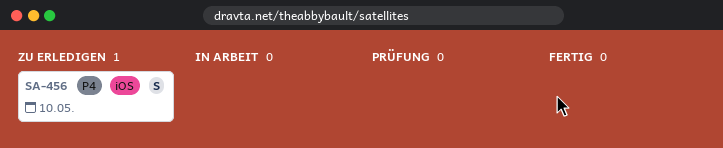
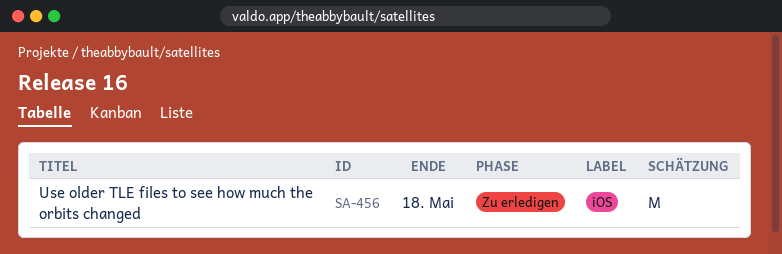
SA-456, estimate: S -> M
SA-456, due: May 10 -> May 18

